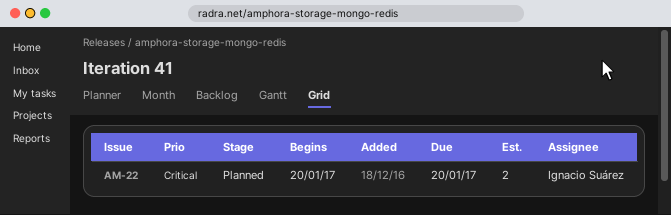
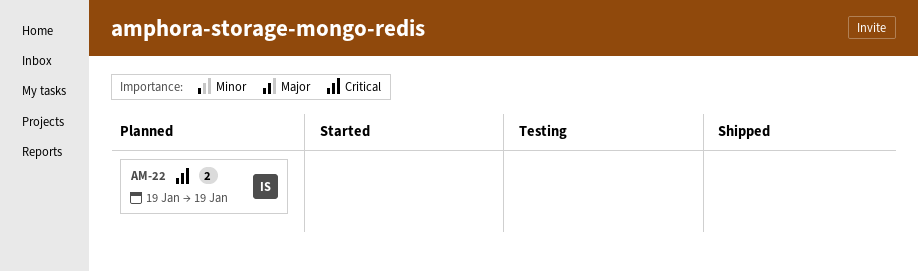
AM-22, start: Jan 20 -> Jan 19
AM-22, due: Jan 20 -> Jan 19

